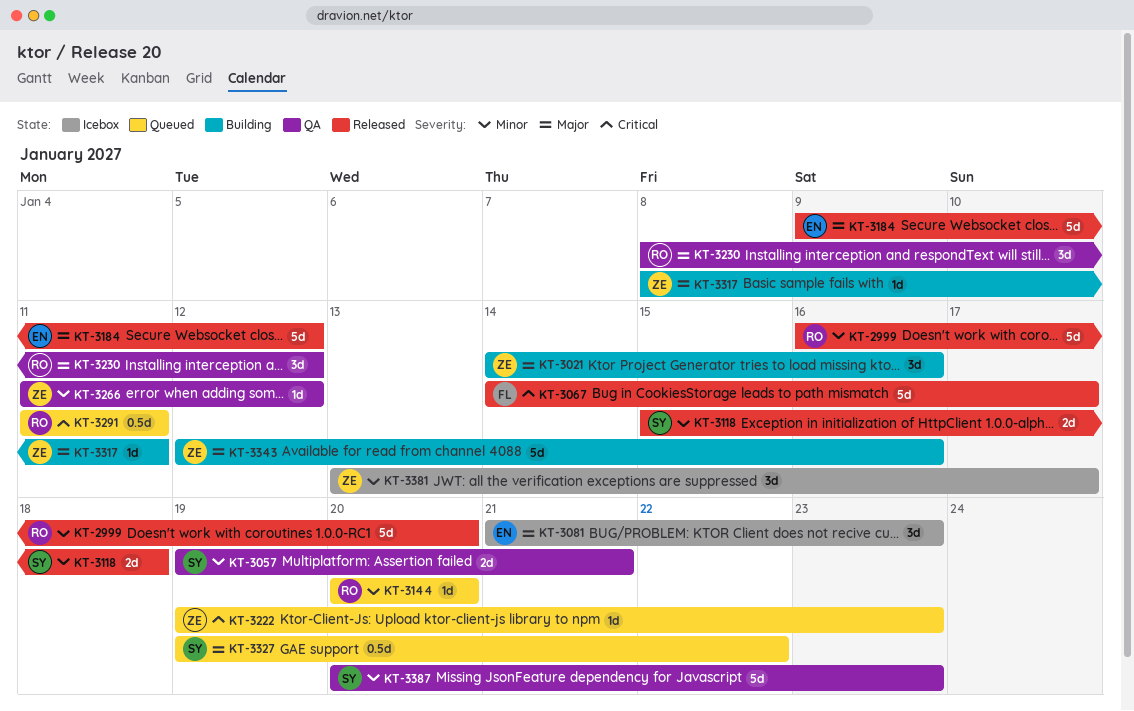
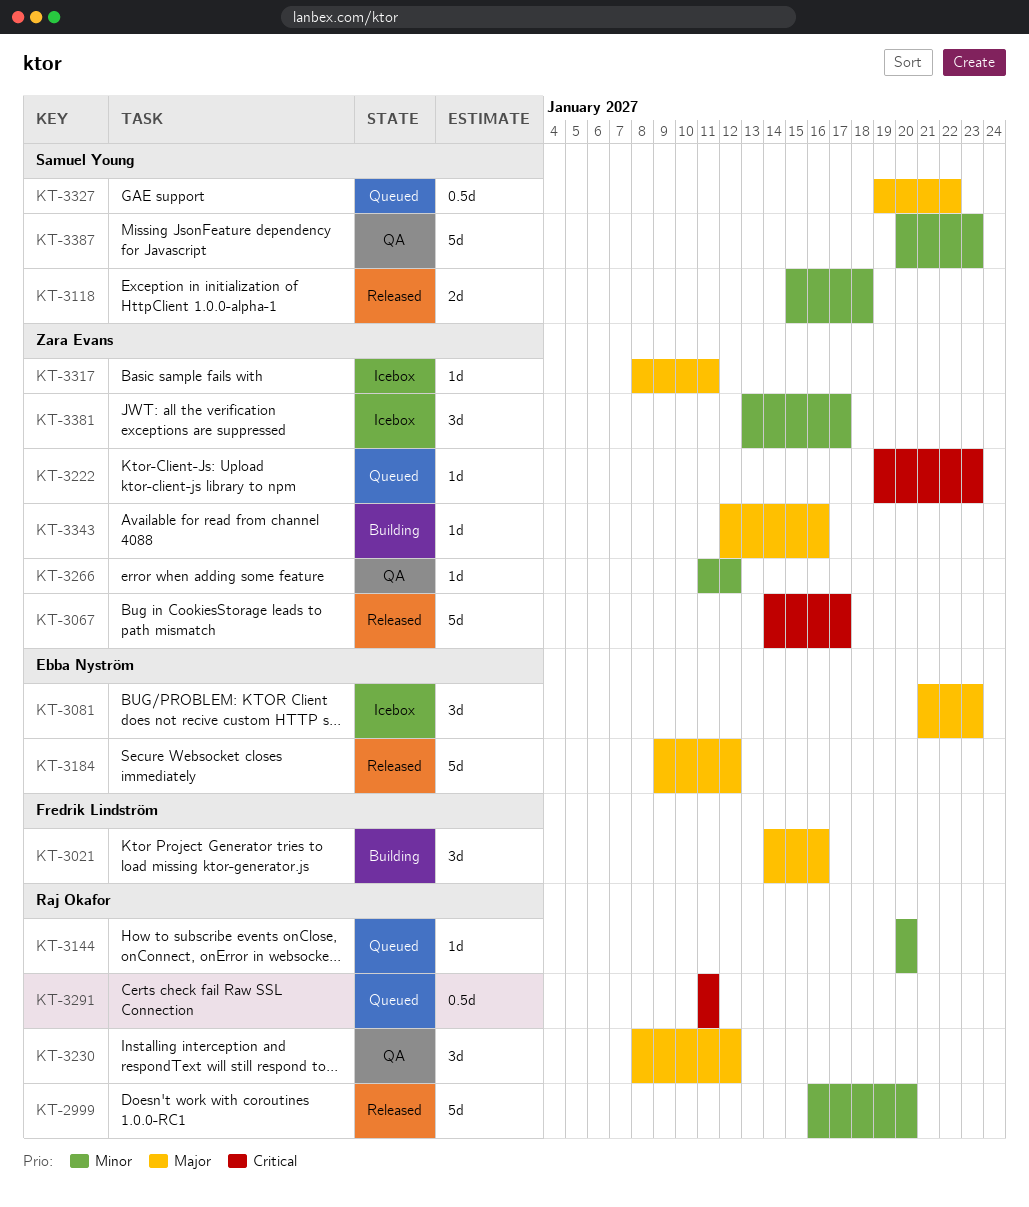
KT-3021, owner: Zara Evans -> Fredrik Lindström
KT-3057: present -> none
KT-3067, owner: Fredrik Lindström -> Zara Evans
KT-3317, status: Building -> Icebox
KT-3343, estimate: 5d -> 1d

